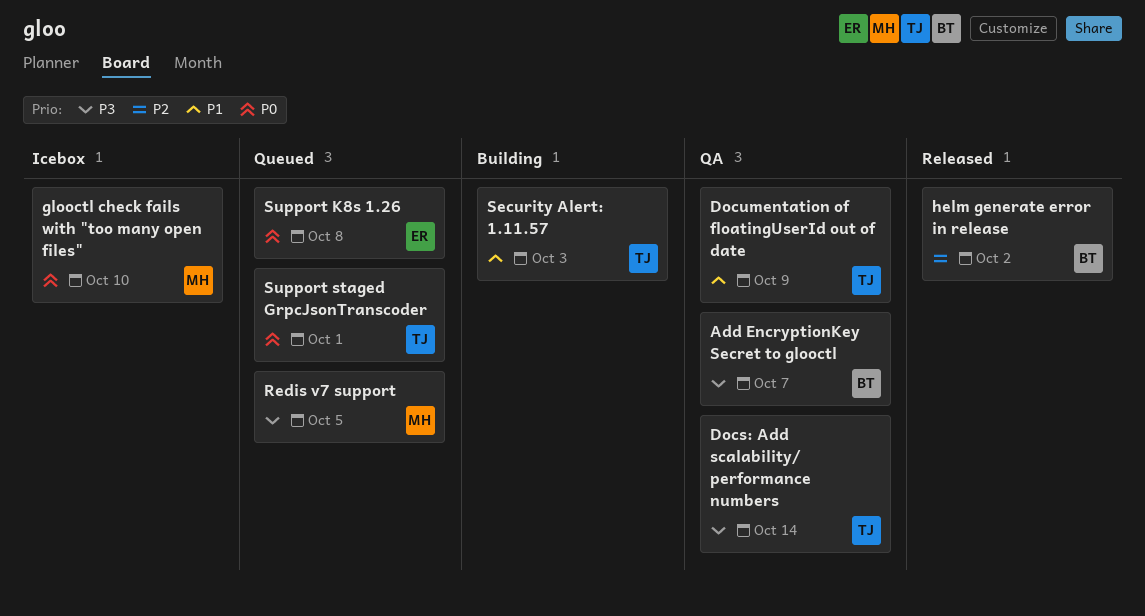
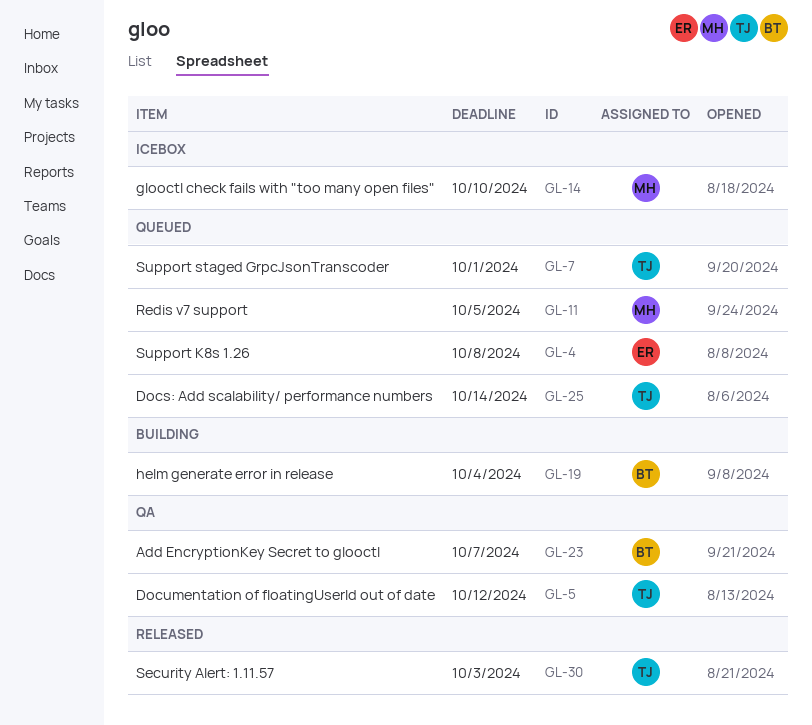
Docs: Add scalability/ performance numbers, status: QA -> Queued
Documentation of floatingUserId out of date, due: Oct 9 -> Oct 12
helm generate error in release, status: Released -> Building
helm generate error in release, due: Oct 2 -> Oct 4
Security Alert: 1.11.57, status: Building -> Released

